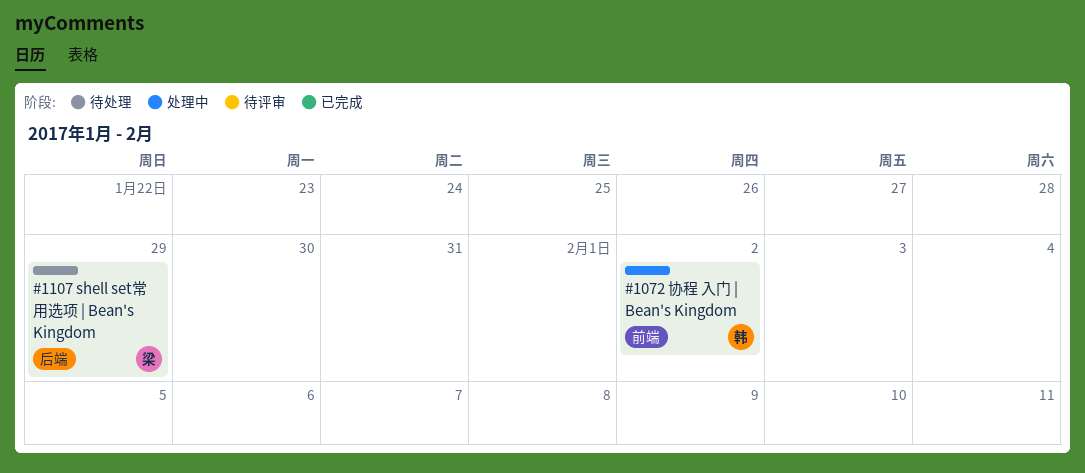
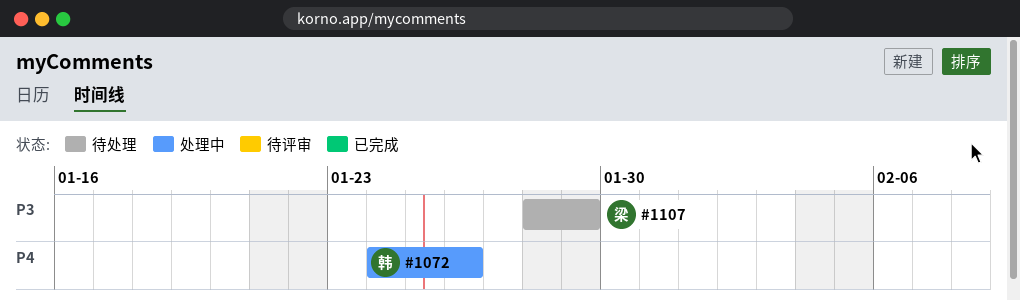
#1072, due: Feb 2 -> Jan 26

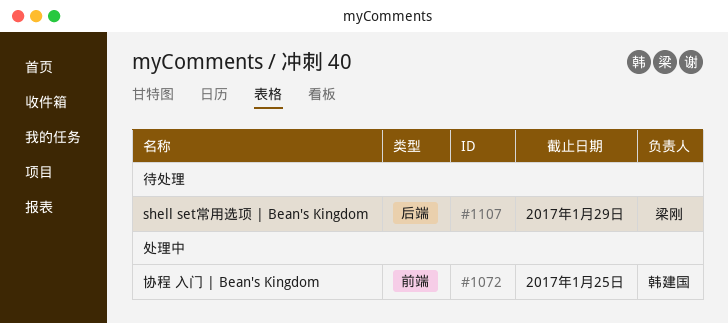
#1072, due: Jan 26 -> Jan 25

